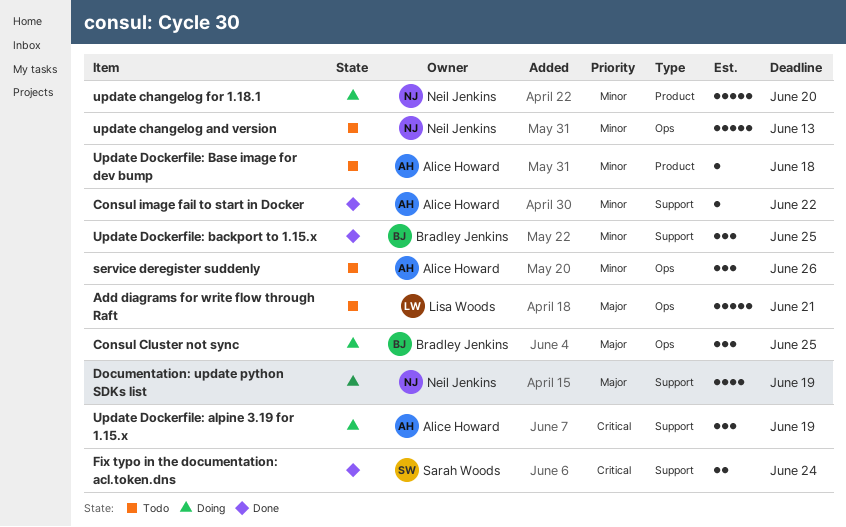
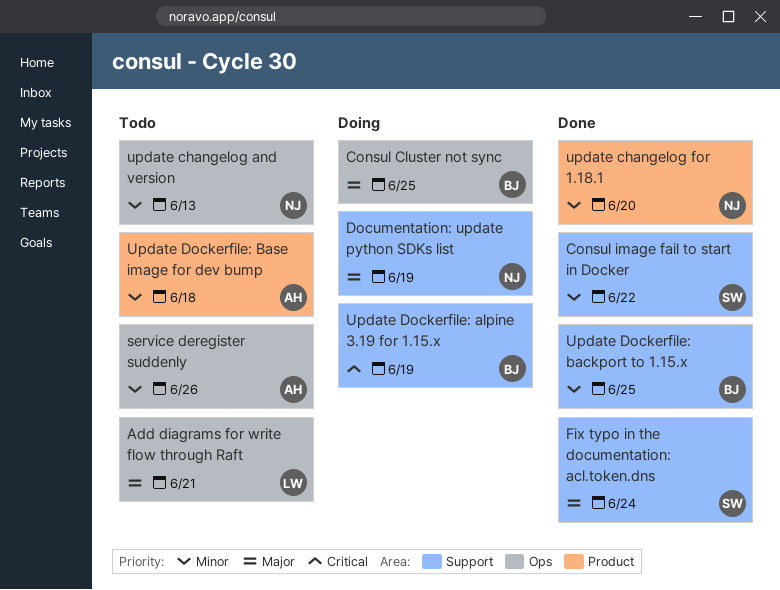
Consul image fail to start in Docker, owner: Alice Howard -> Sarah Woods
Fix typo in the documentation: acl.token.dns, priority: Critical -> Major
update changelog for 1.18.1, status: Doing -> Done
Update Dockerfile: alpine 3.19 for 1.15.x, owner: Alice Howard -> Bradley Jenkins

